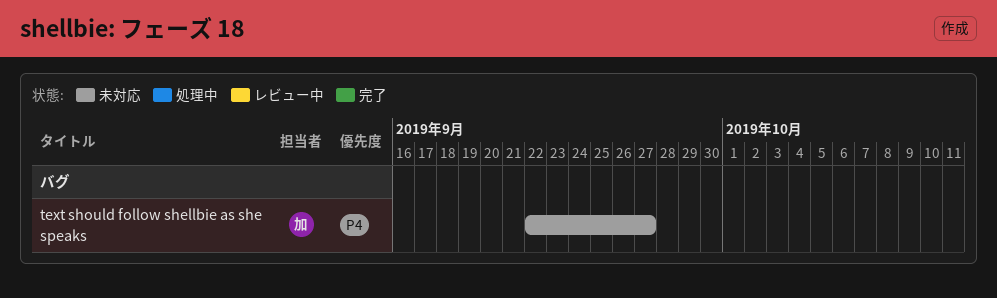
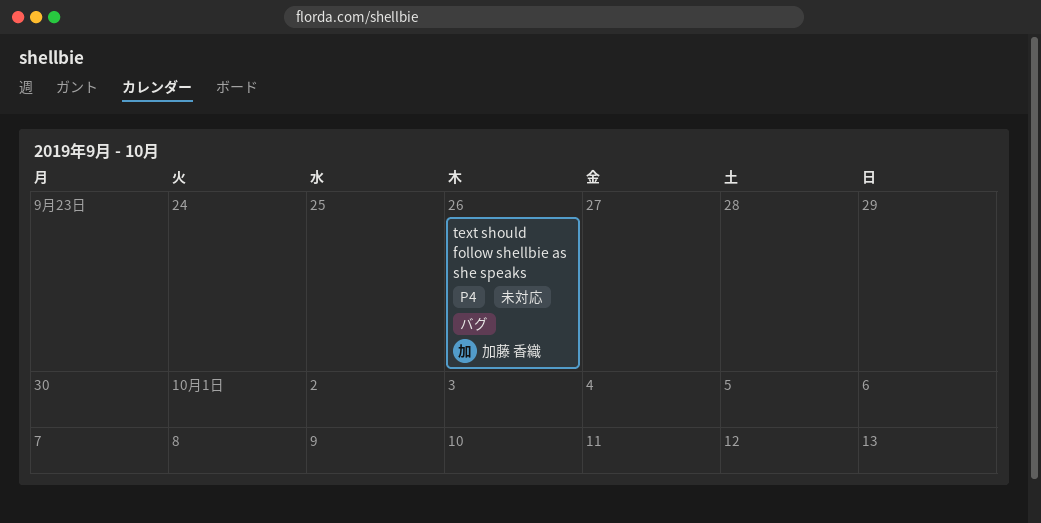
text should follow shellbie as she speaks, due: Sep 27 -> Sep 26

